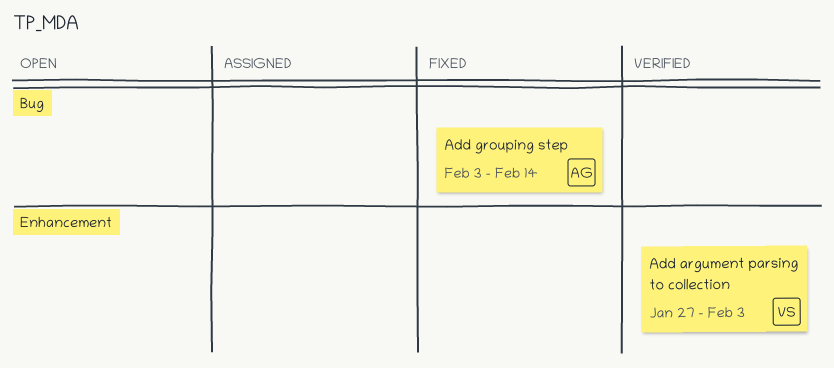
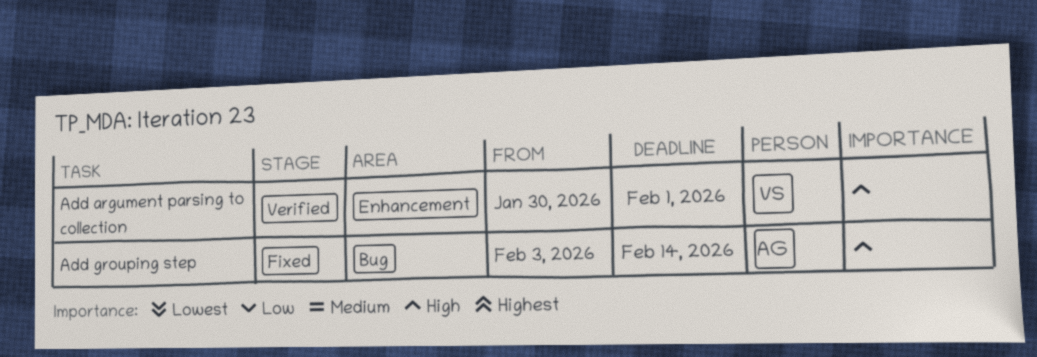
Add argument parsing to collection, start: Jan 27 -> Jan 30
Add argument parsing to collection, due: Feb 3 -> Feb 1

